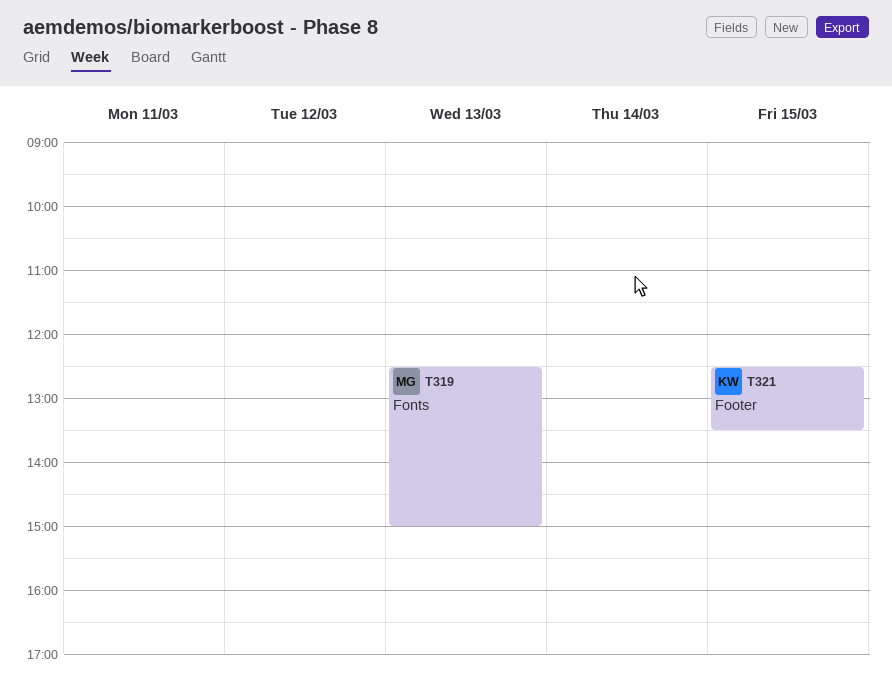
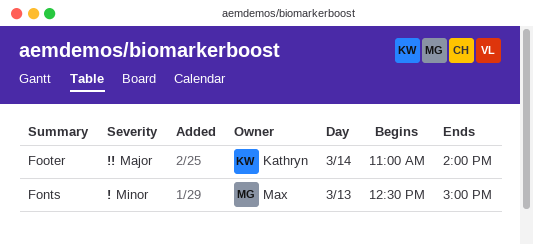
Footer, day: Mar 15 -> Mar 14
Footer, begins: 12:30 -> 11:00
Footer, ends: 13:30 -> 14:00

